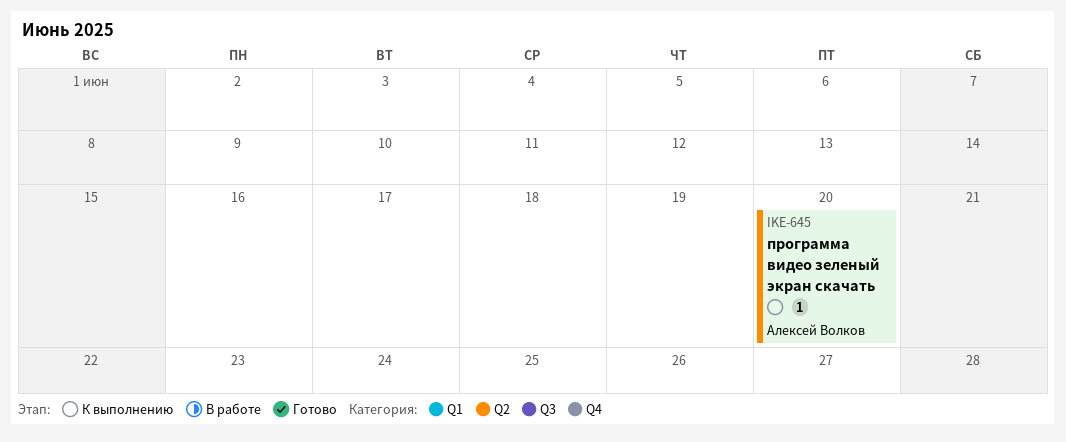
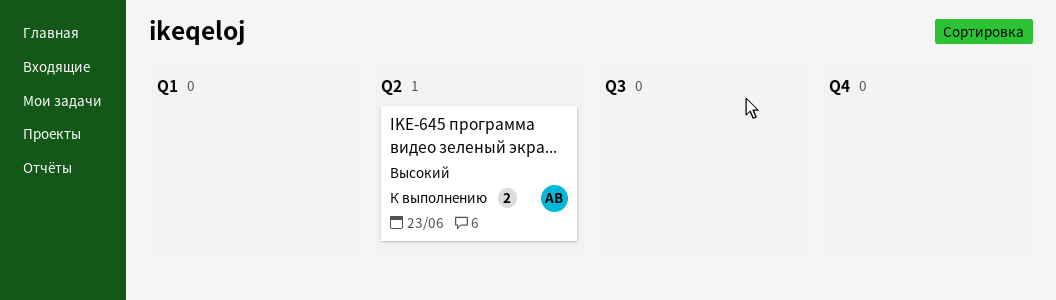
IKE-645, estimate: 1 -> 2
IKE-645, due: Jun 20 -> Jun 23

